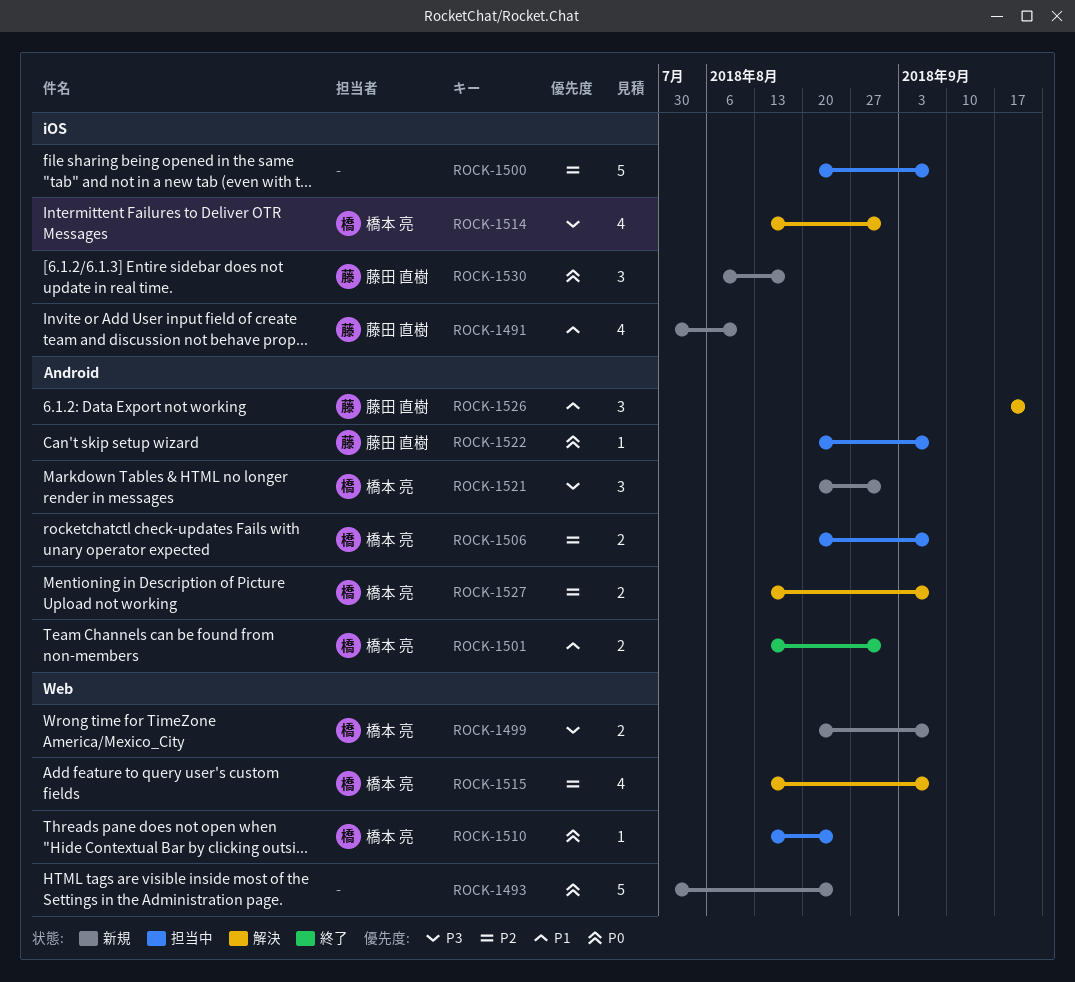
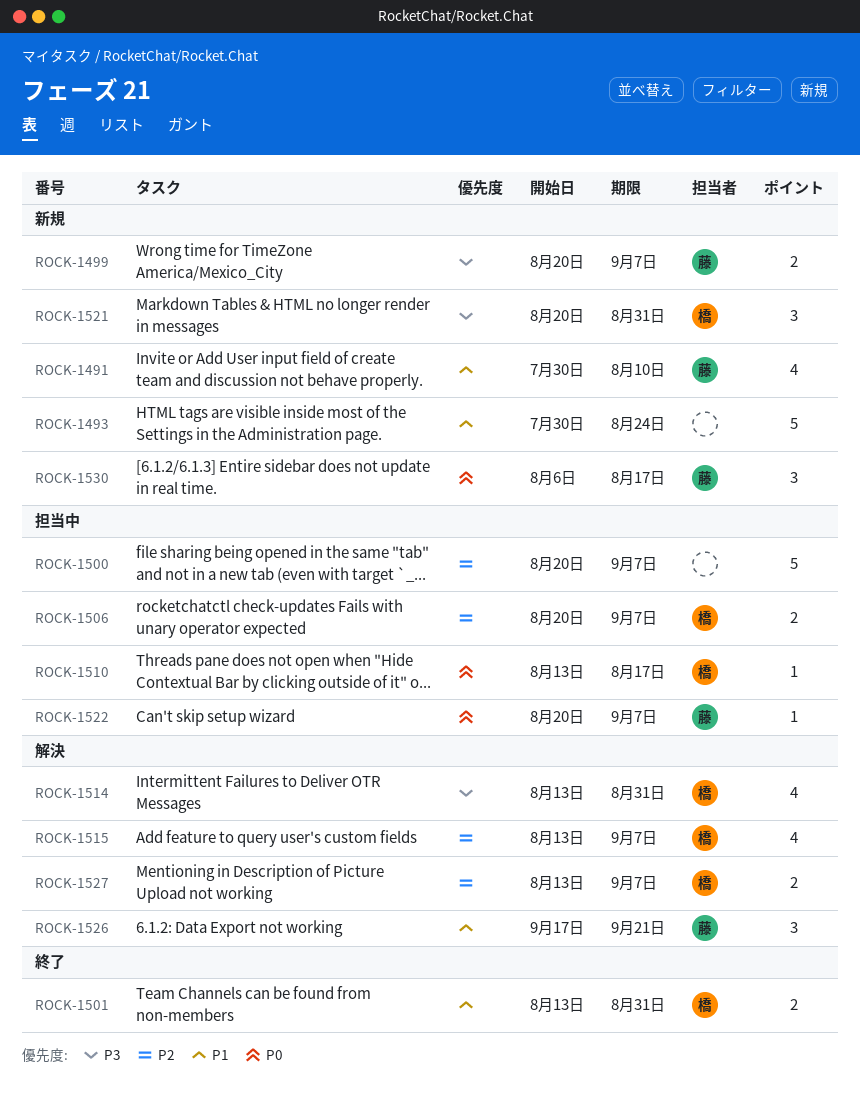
ROCK-1493, priority: P0 -> P1
ROCK-1499, owner: 橋本 亮 -> 藤田 直樹
ROCK-1510, due: Aug 24 -> Aug 17

